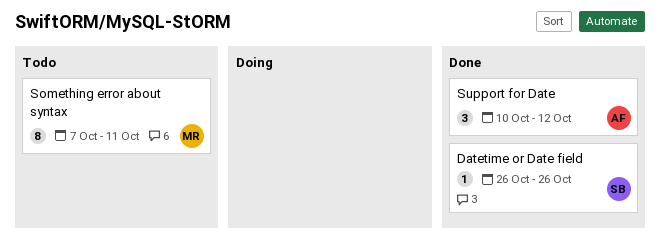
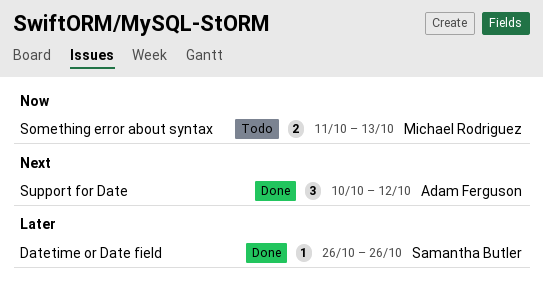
Something error about syntax, estimate: 8 -> 2
Something error about syntax, start: Oct 7 -> Oct 11
Something error about syntax, due: Oct 11 -> Oct 13

